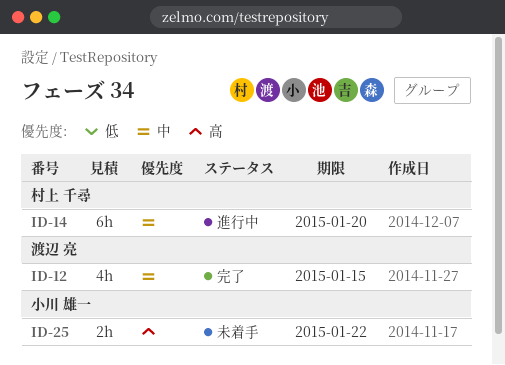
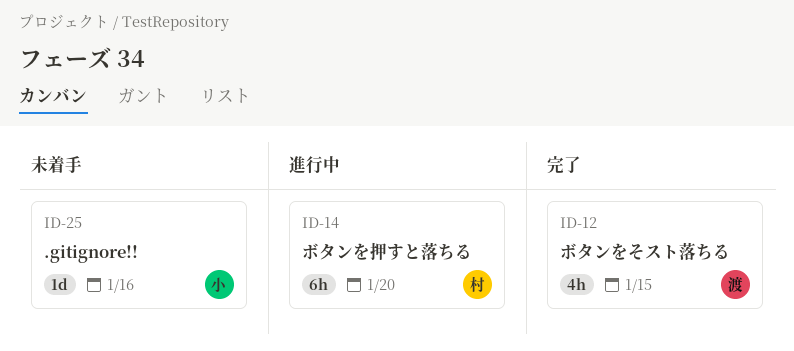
ID-25, estimate: 2h -> 1d
ID-25, due: Jan 22 -> Jan 16

